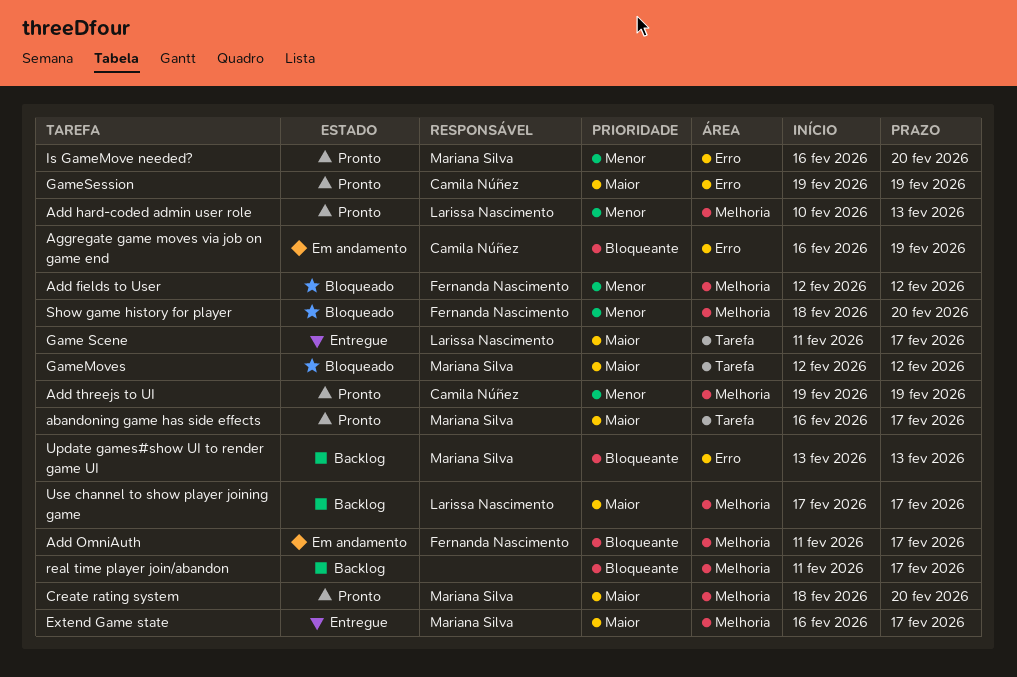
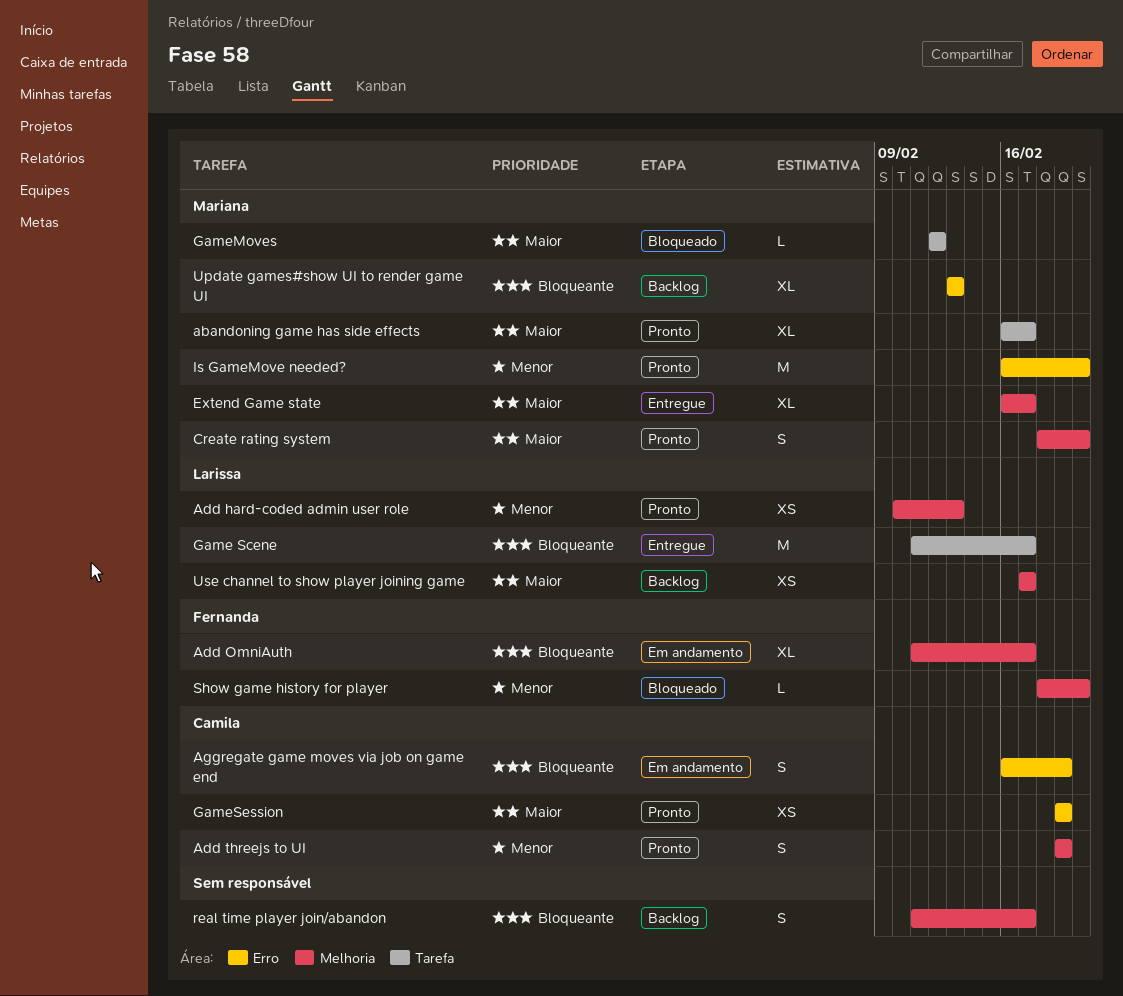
Add fields to User: present -> none
Game Scene, priority: Maior -> Bloqueante

